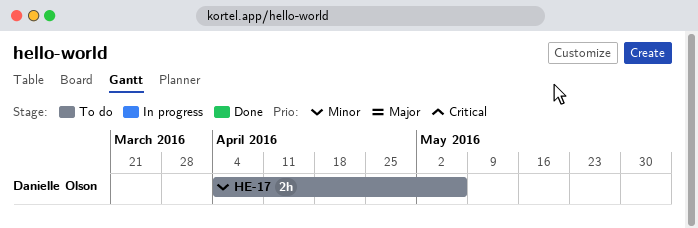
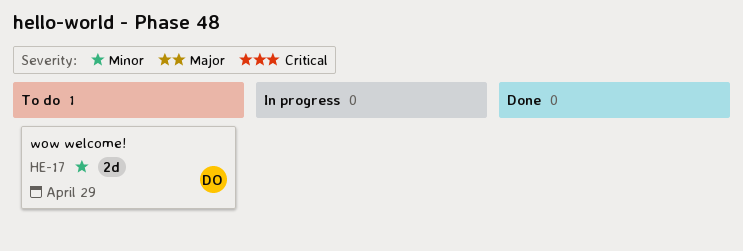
HE-17, estimate: 2h -> 2d
HE-17, due: May 6 -> Apr 29

